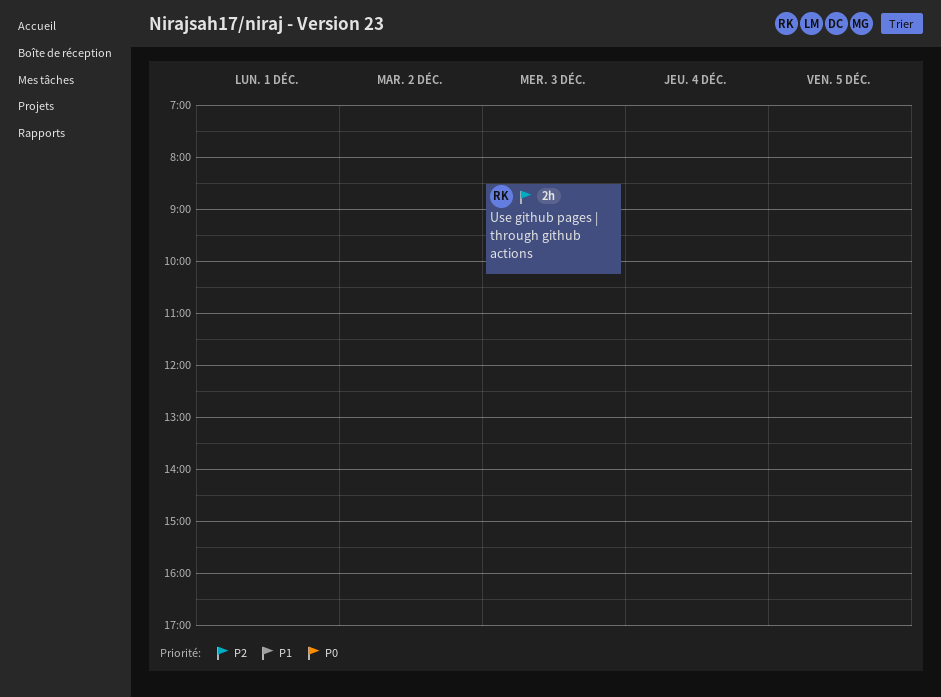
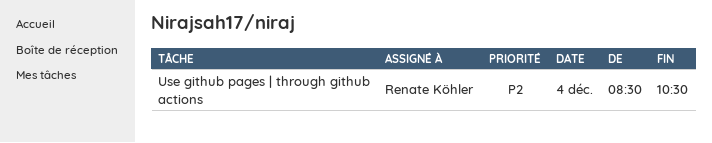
Use github pages | through github actions, day: Dec 3 -> Dec 4
Use github pages | through github actions, ends: 10:15 -> 10:30

